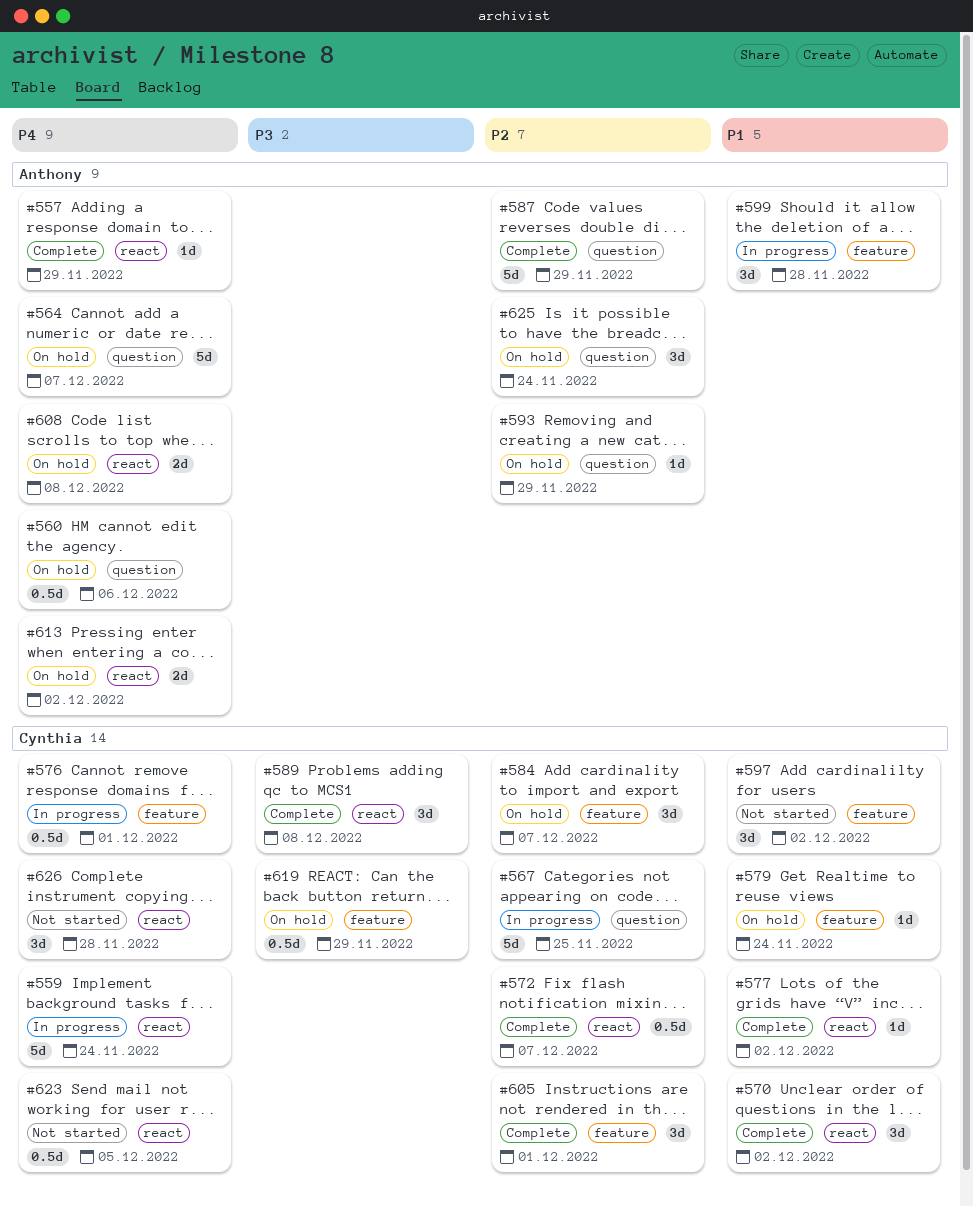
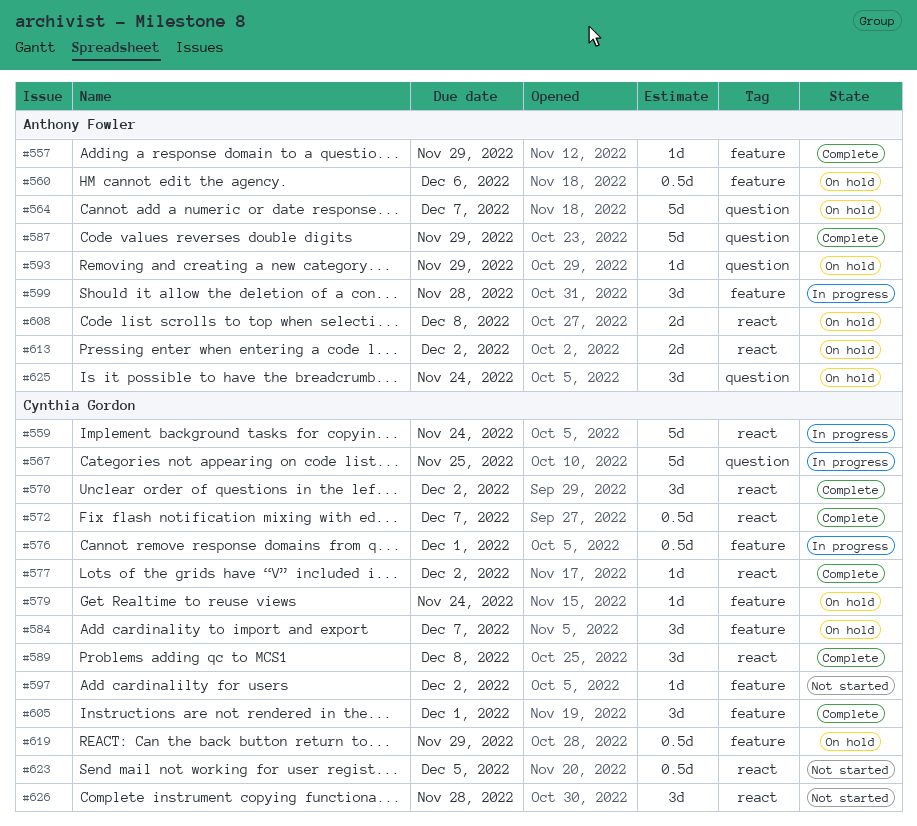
#557, label: react -> feature
#560, label: question -> feature
#597, estimate: 3d -> 1d

